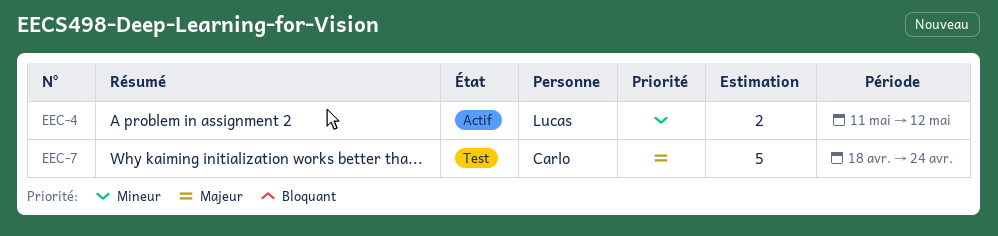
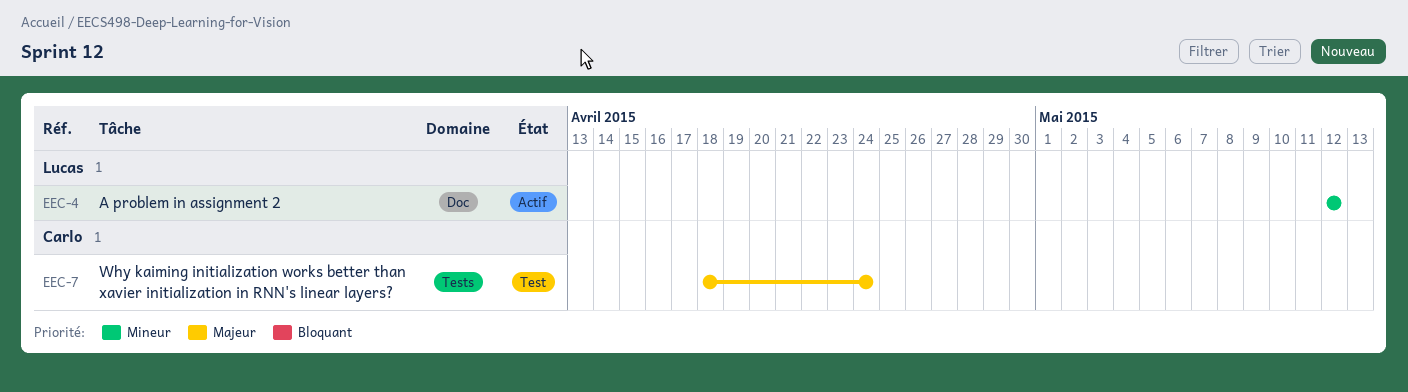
EEC-4, start: May 11 -> May 12

